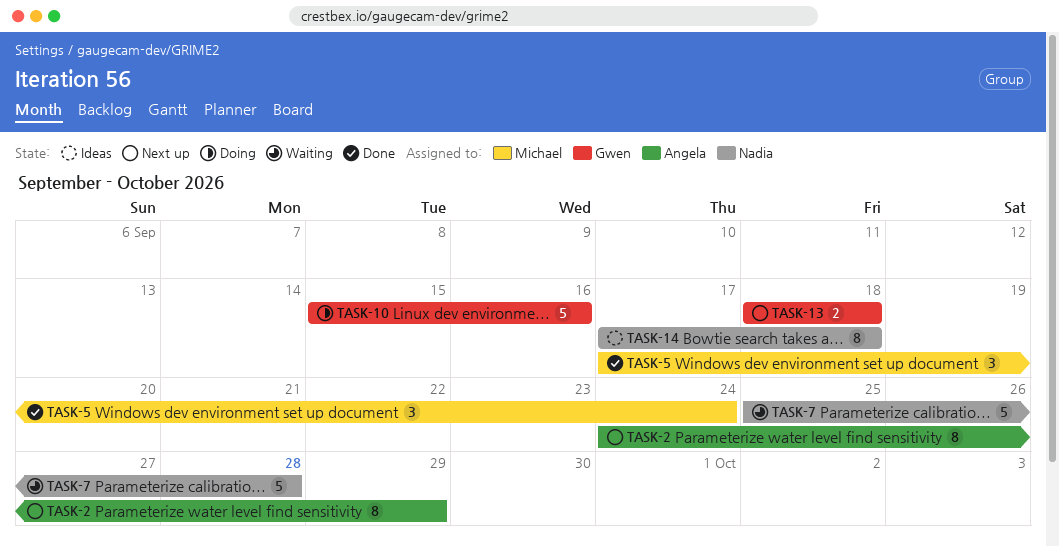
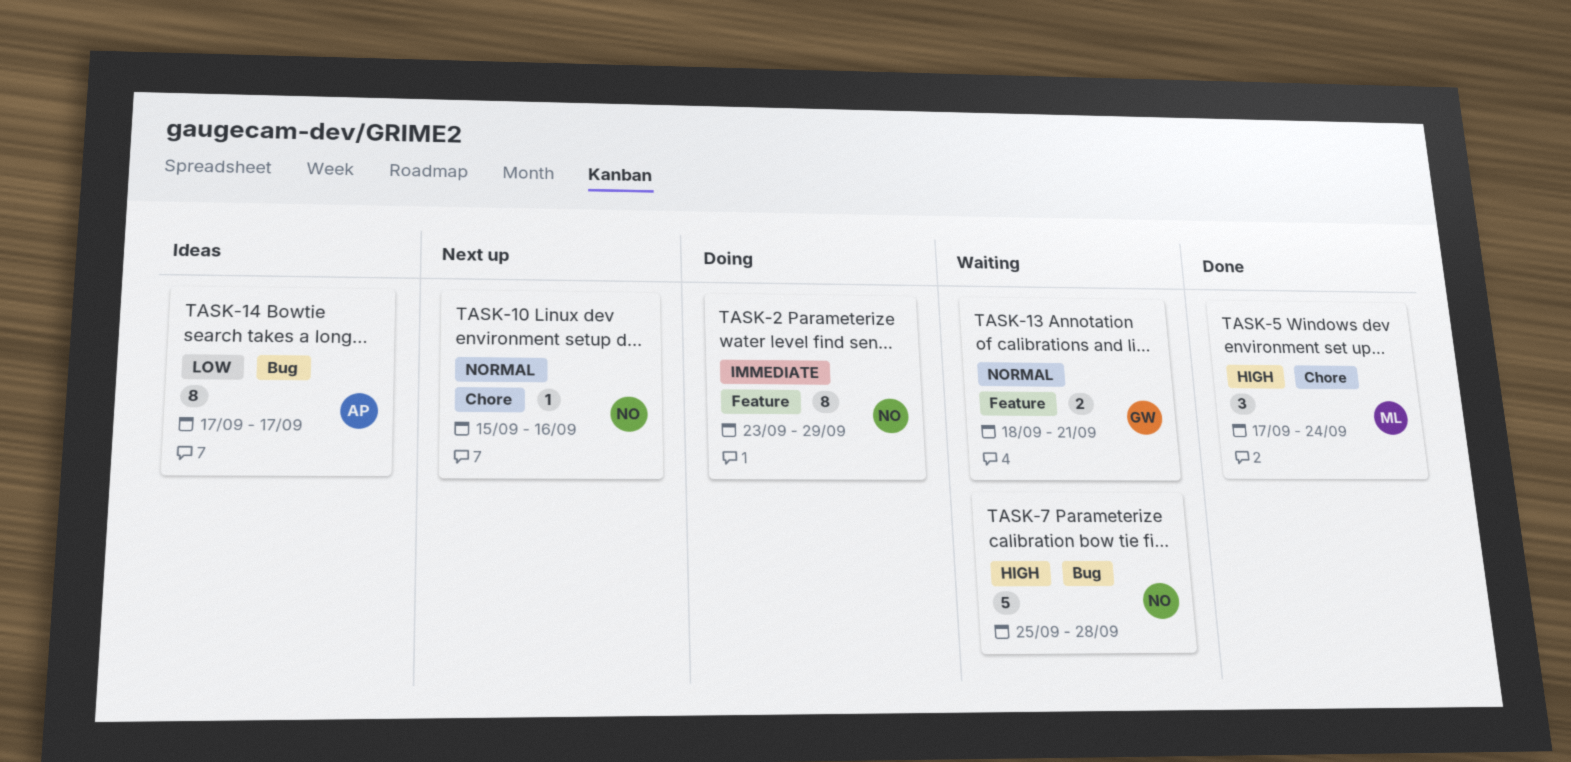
TASK-2, status: Next up -> Doing
TASK-2, owner: Angela -> Nadia
TASK-2, start: Sep 24 -> Sep 23
TASK-10, status: Doing -> Next up
TASK-10, owner: Gwen -> Nadia
TASK-10, estimate: 5 -> 1
TASK-13, status: Next up -> Waiting
TASK-13, due: Sep 18 -> Sep 21
TASK-14, owner: Nadia -> Angela
TASK-14, due: Sep 18 -> Sep 17

